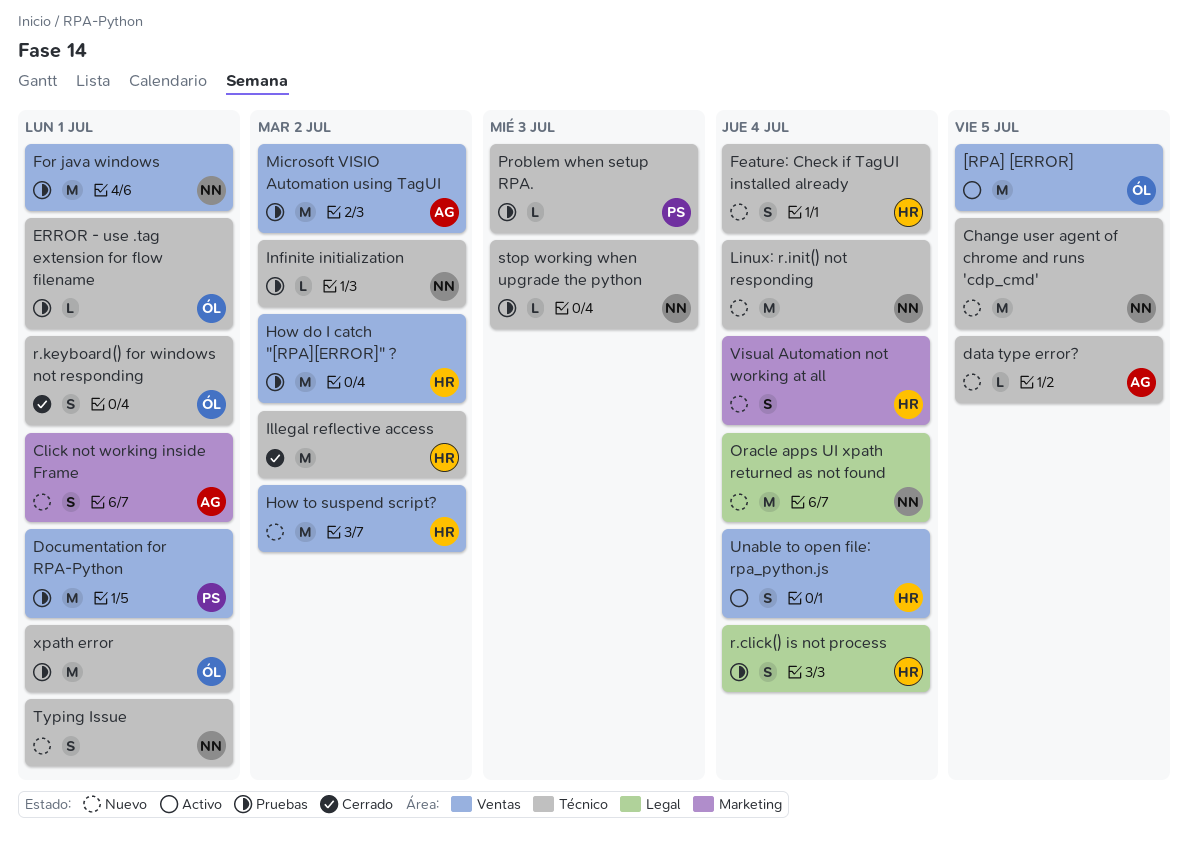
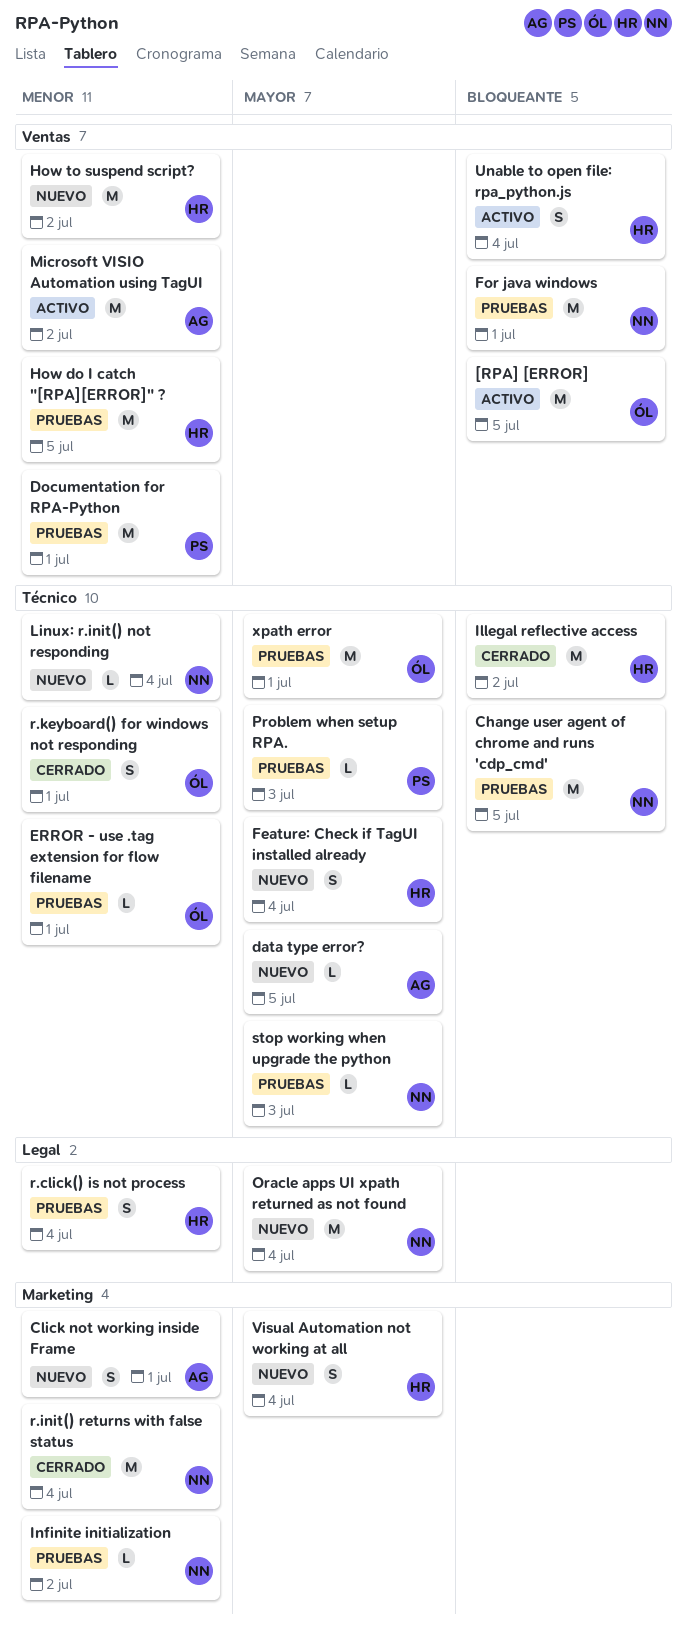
Change user agent of chrome and runs 'cdp_cmd', status: Nuevo -> Pruebas
How do I catch "[RPA][ERROR]" ?, due: Jul 2 -> Jul 5
Infinite initialization, label: Técnico -> Marketing
Linux: r.init() not responding, estimate: M -> L
Microsoft VISIO Automation using TagUI, status: Pruebas -> Activo
r.init() returns with false status: none -> present
Typing Issue: present -> none

